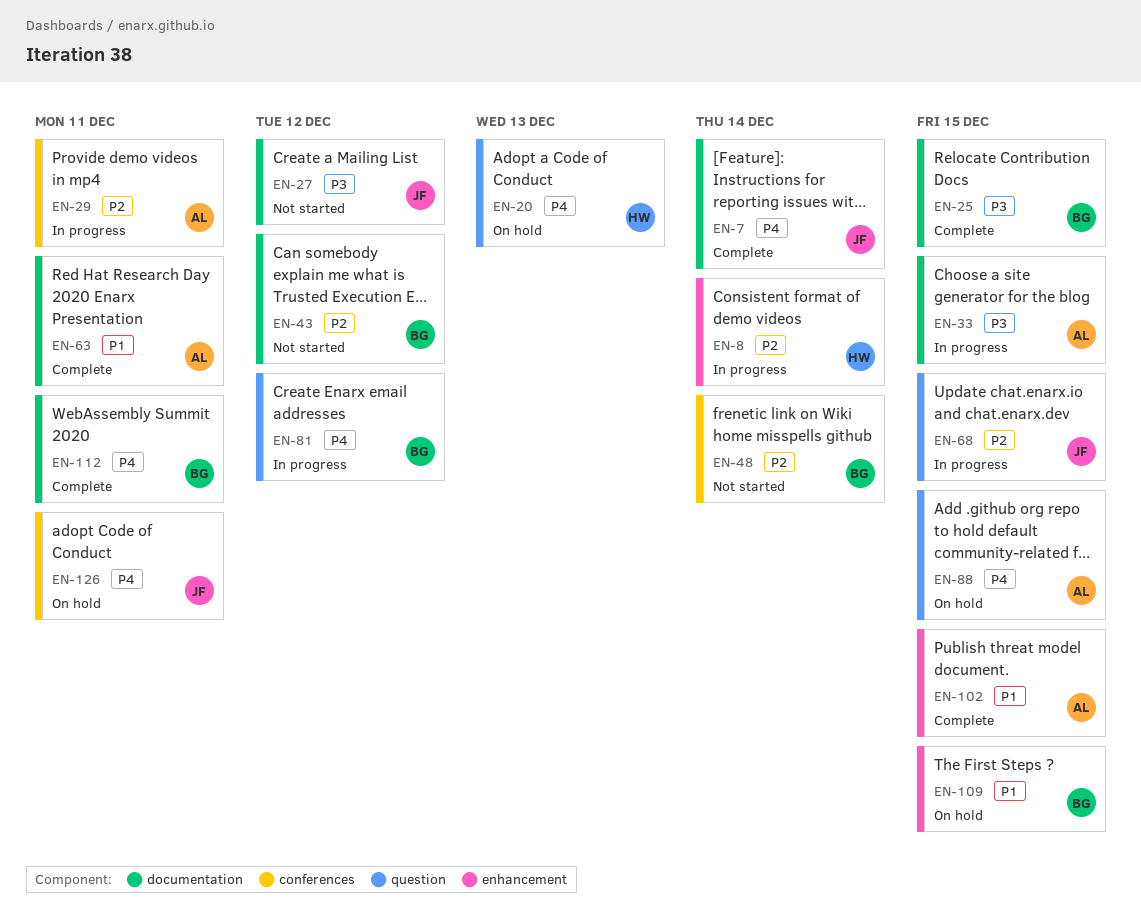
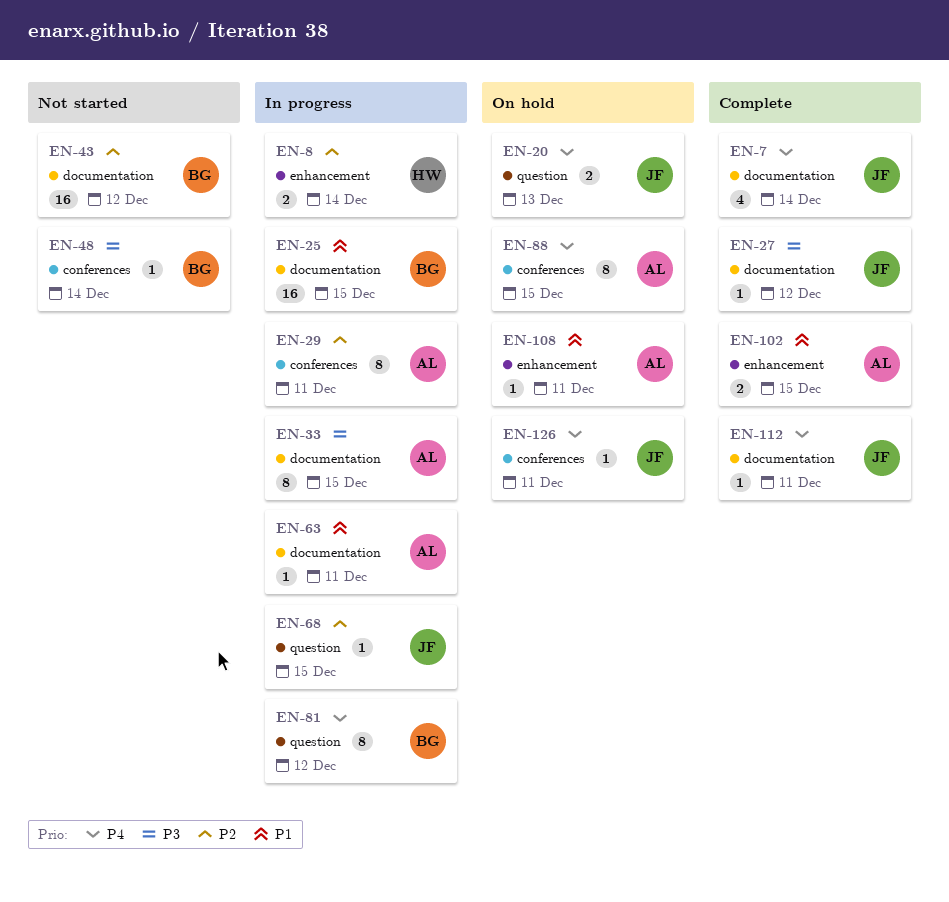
EN-20, owner: HW -> JF
EN-25, status: Complete -> In progress
EN-25, priority: P3 -> P1
EN-27, status: Not started -> Complete
EN-48, priority: P2 -> P3
EN-63, status: Complete -> In progress
EN-88, label: question -> conferences
EN-108: none -> present
EN-109: present -> none
EN-112, owner: BG -> JF

